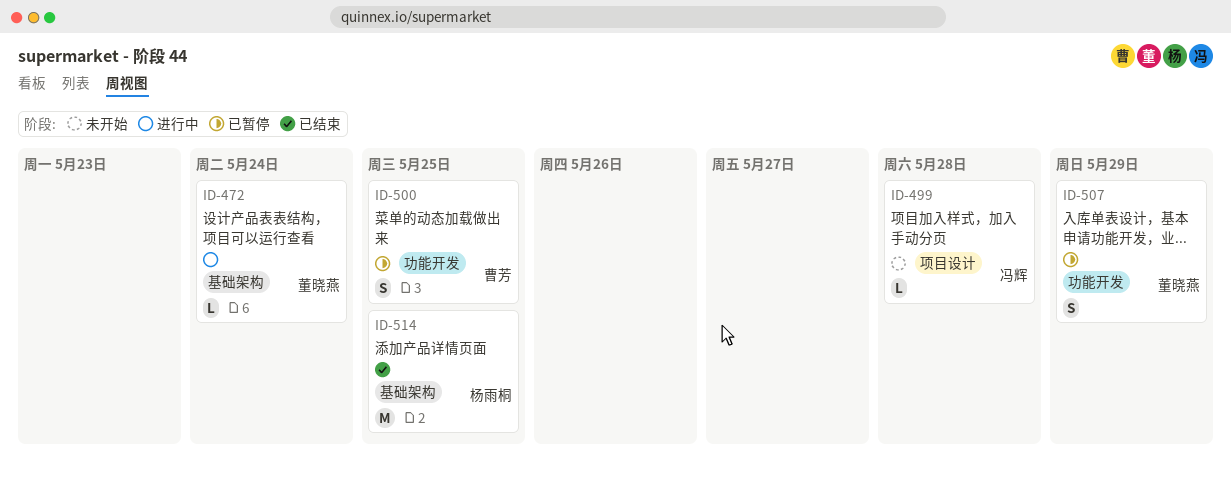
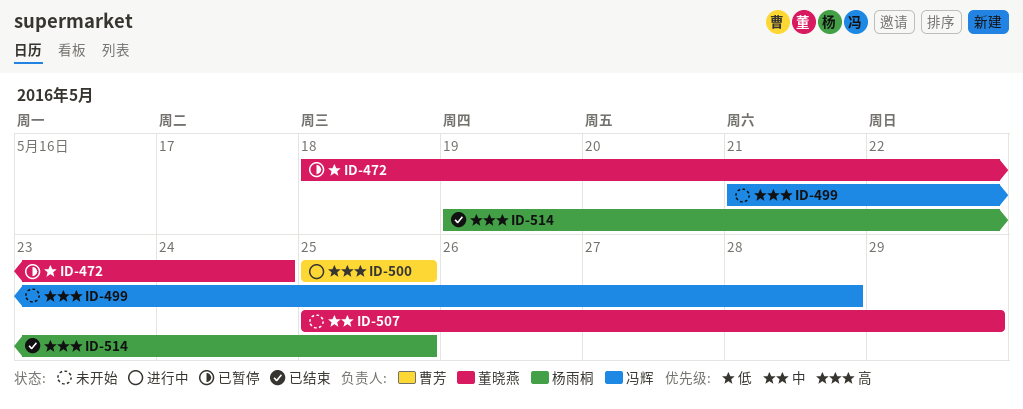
ID-472, status: 进行中 -> 已暂停
ID-500, status: 已暂停 -> 进行中
ID-507, status: 已暂停 -> 未开始

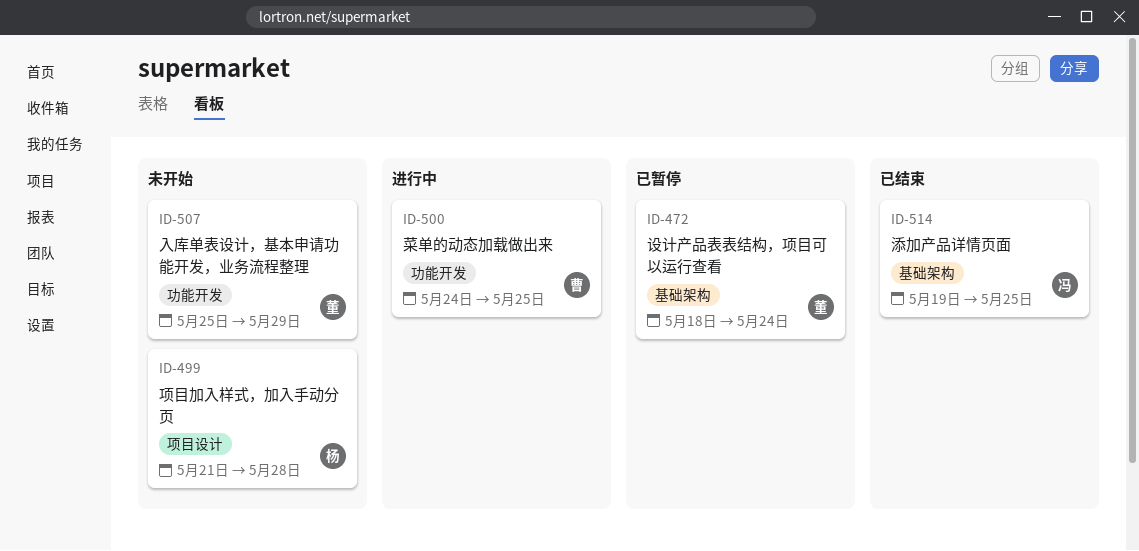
ID-499, owner: 冯辉 -> 杨雨桐
ID-500, start: May 25 -> May 24
ID-514, owner: 杨雨桐 -> 冯辉

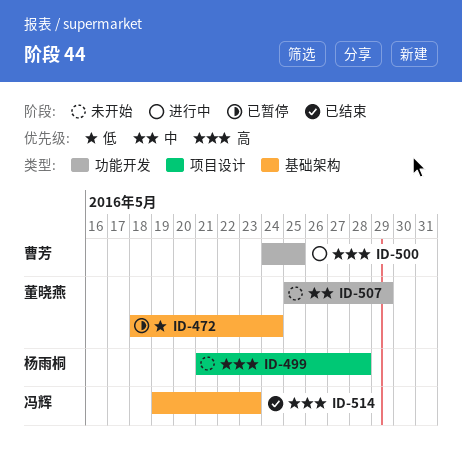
ID-514, due: May 25 -> May 23

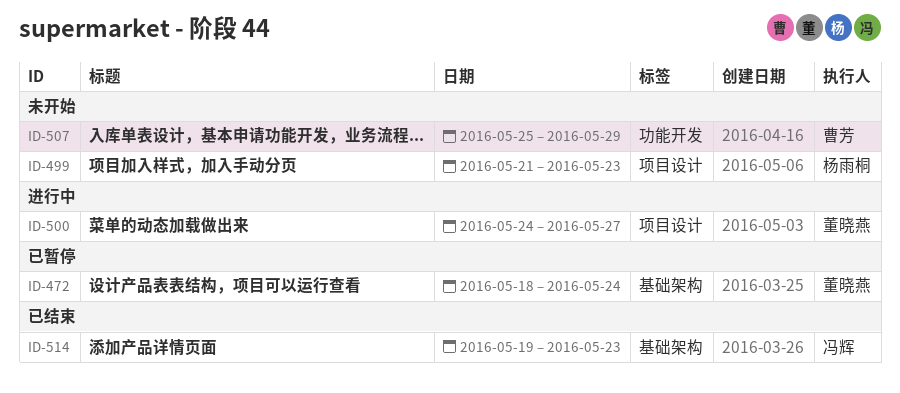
ID-499, due: May 28 -> May 23
ID-500, owner: 曹芳 -> 董晓燕
ID-500, label: 功能开发 -> 项目设计
ID-500, due: May 25 -> May 27
ID-507, owner: 董晓燕 -> 曹芳

